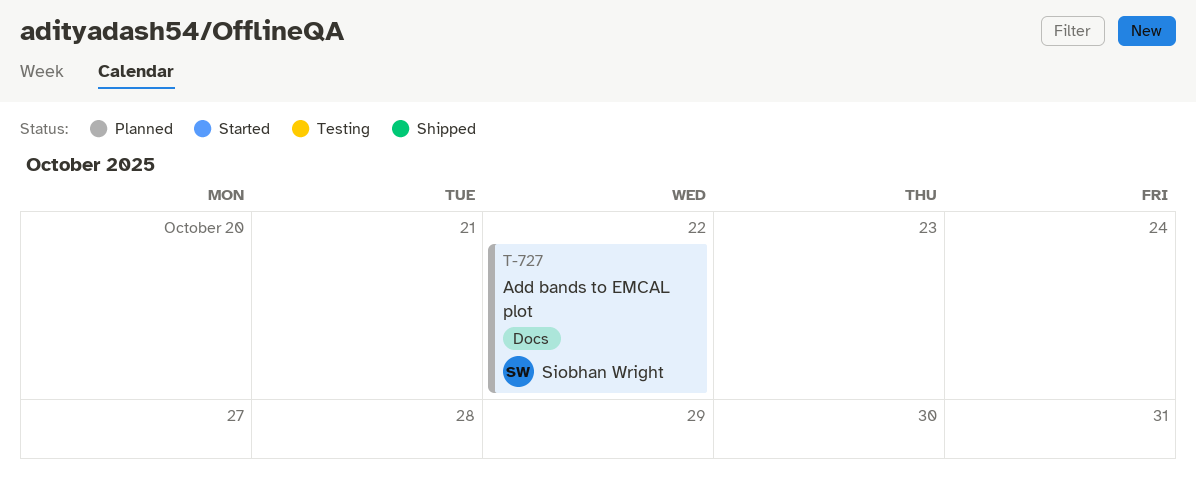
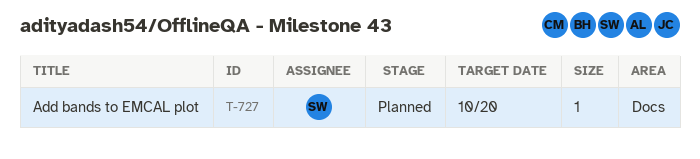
T-727, due: Oct 22 -> Oct 20

